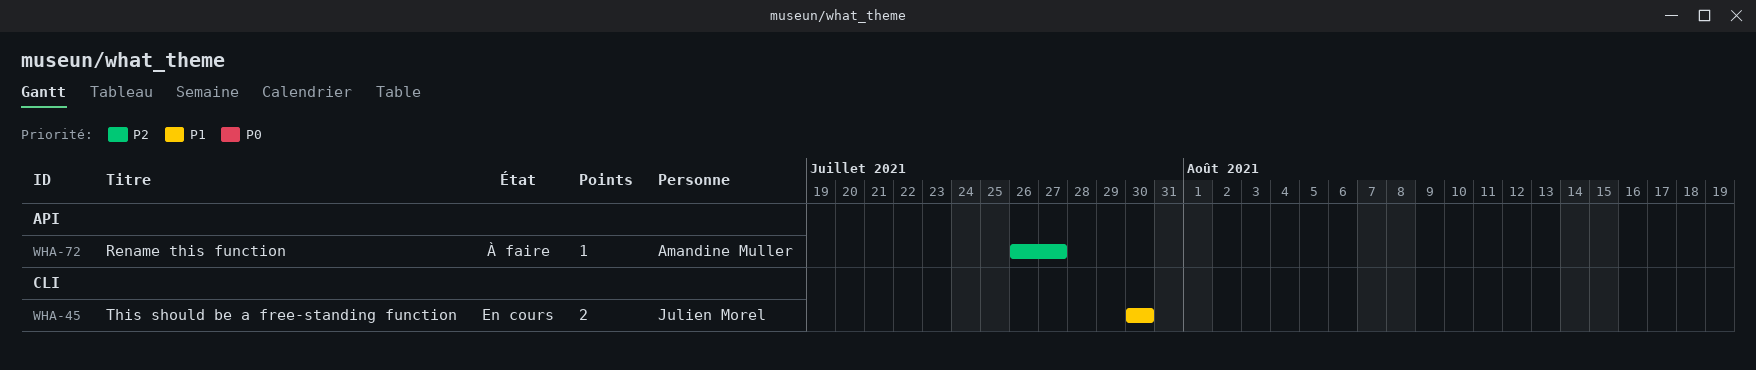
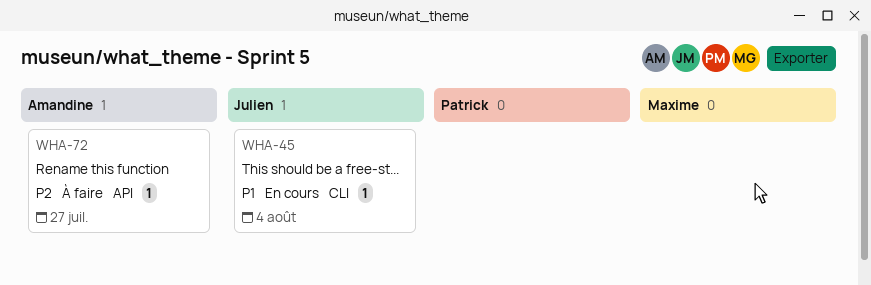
WHA-45, estimate: 2 -> 1
WHA-45, due: Jul 30 -> Aug 4

